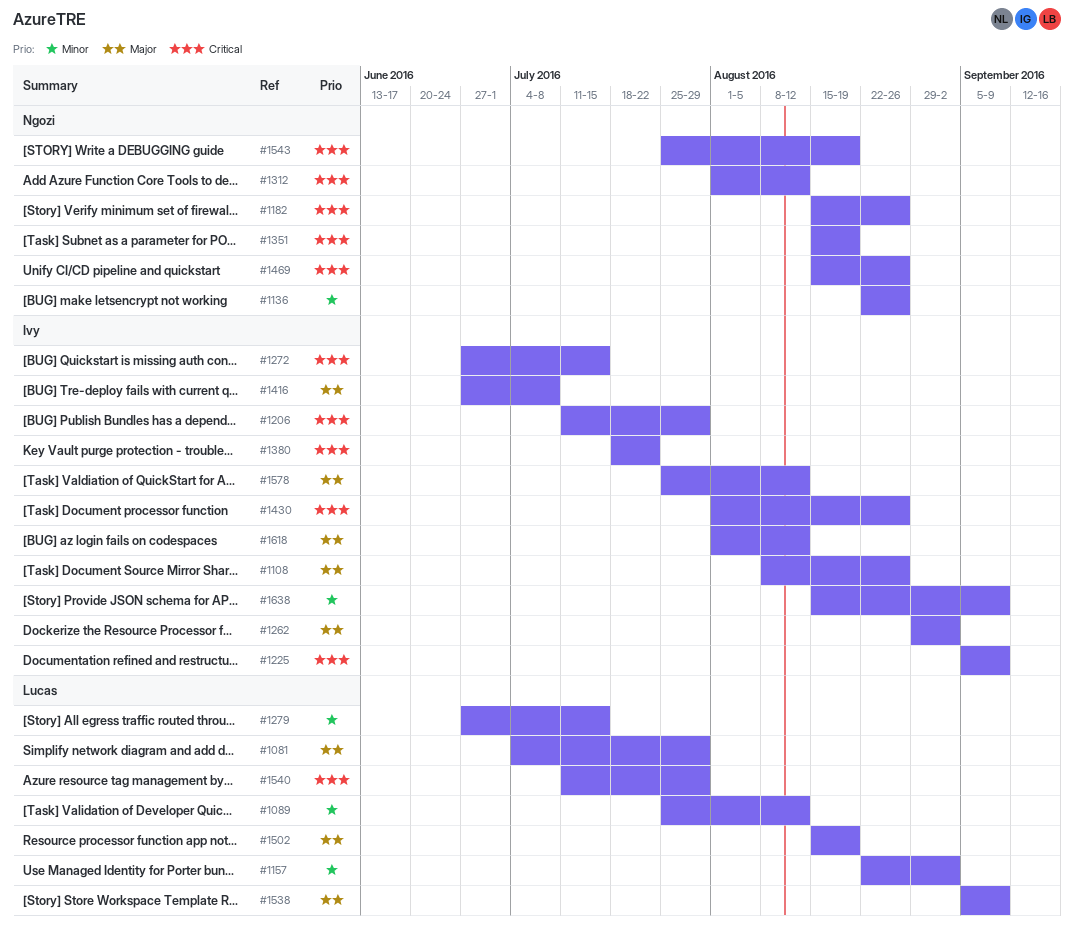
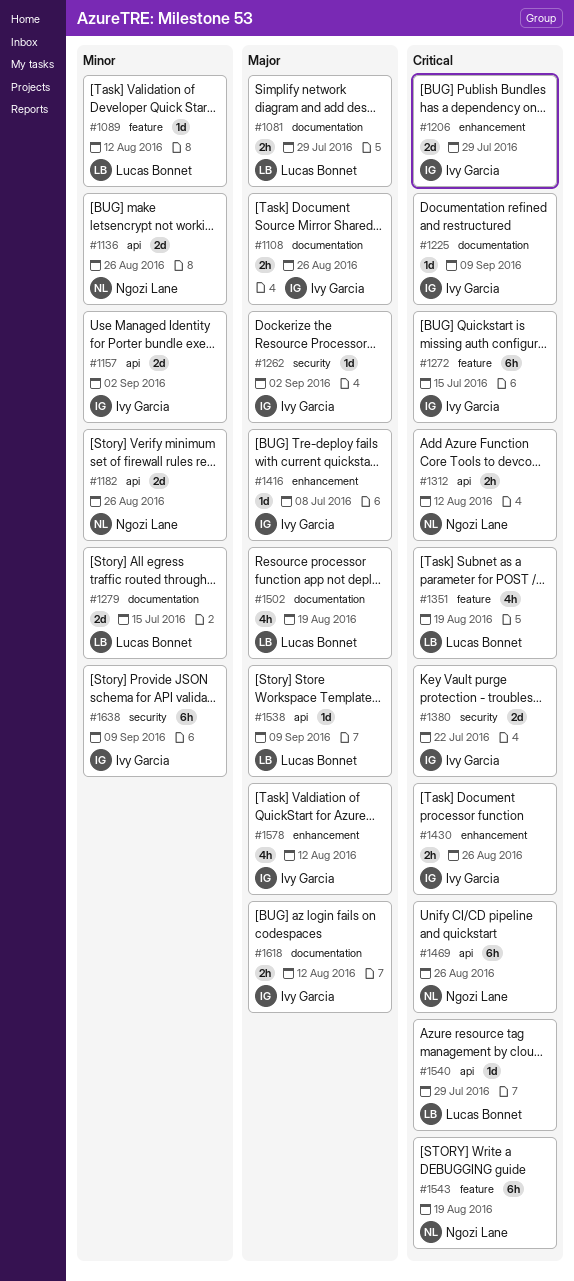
#1157, owner: Lucas Bonnet -> Ivy Garcia
#1182, priority: Critical -> Minor
#1351, owner: Ngozi Lane -> Lucas Bonnet

